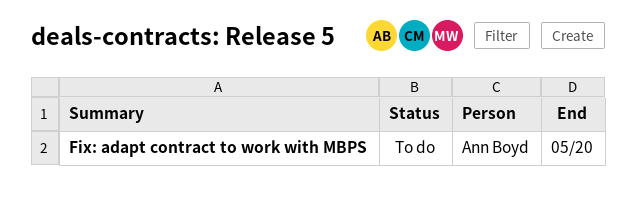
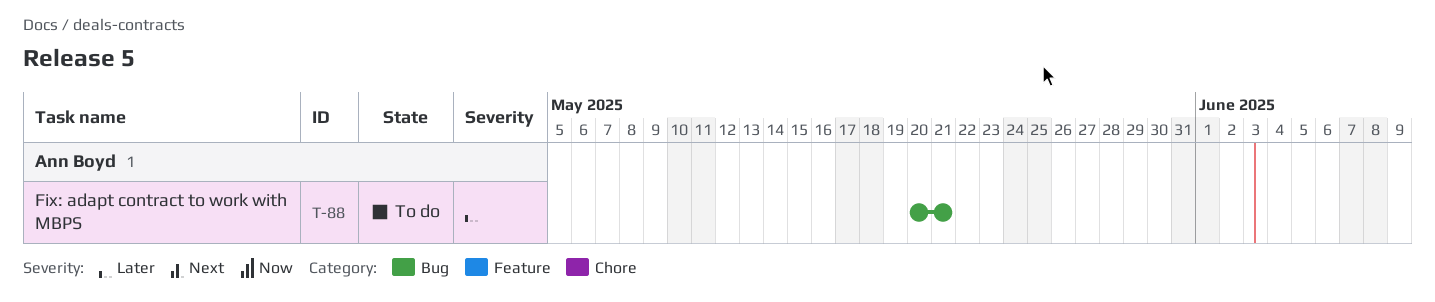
Fix: adapt contract to work with MBPS, due: May 20 -> May 21

